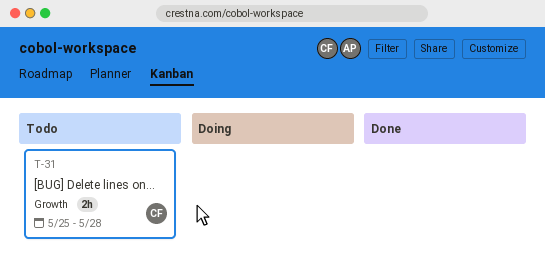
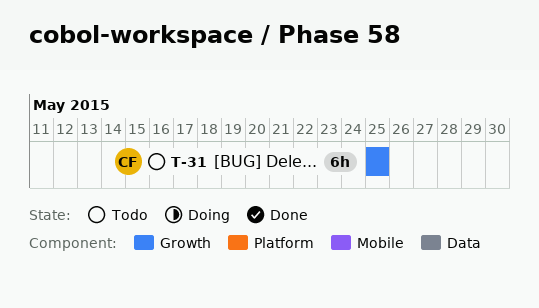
T-31, estimate: 2h -> 6h
T-31, due: May 28 -> May 25

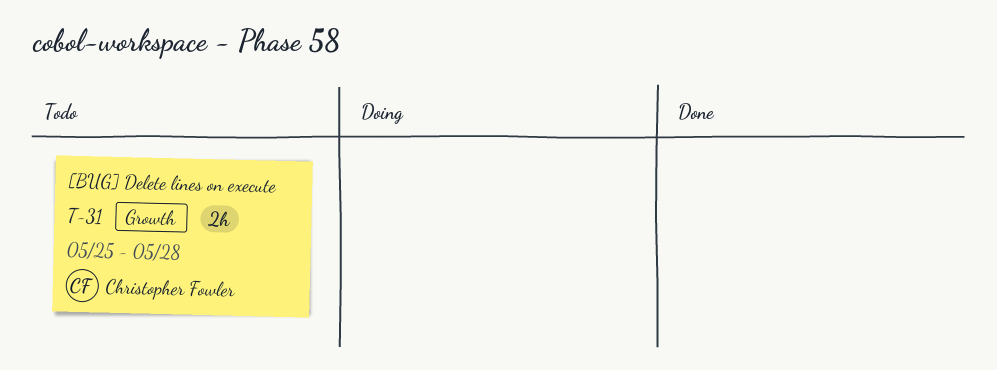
T-31, estimate: 6h -> 2h
T-31, due: May 25 -> May 28

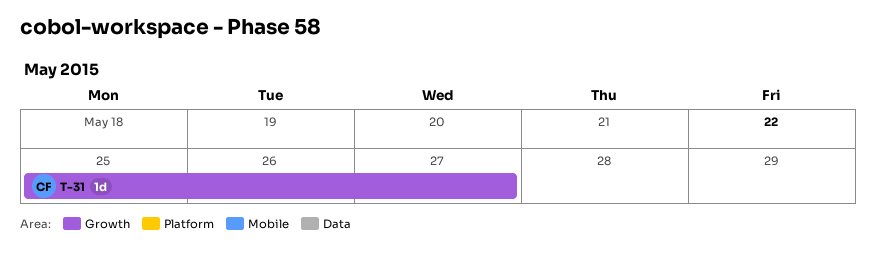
T-31, estimate: 2h -> 1d
T-31, due: May 28 -> May 27

